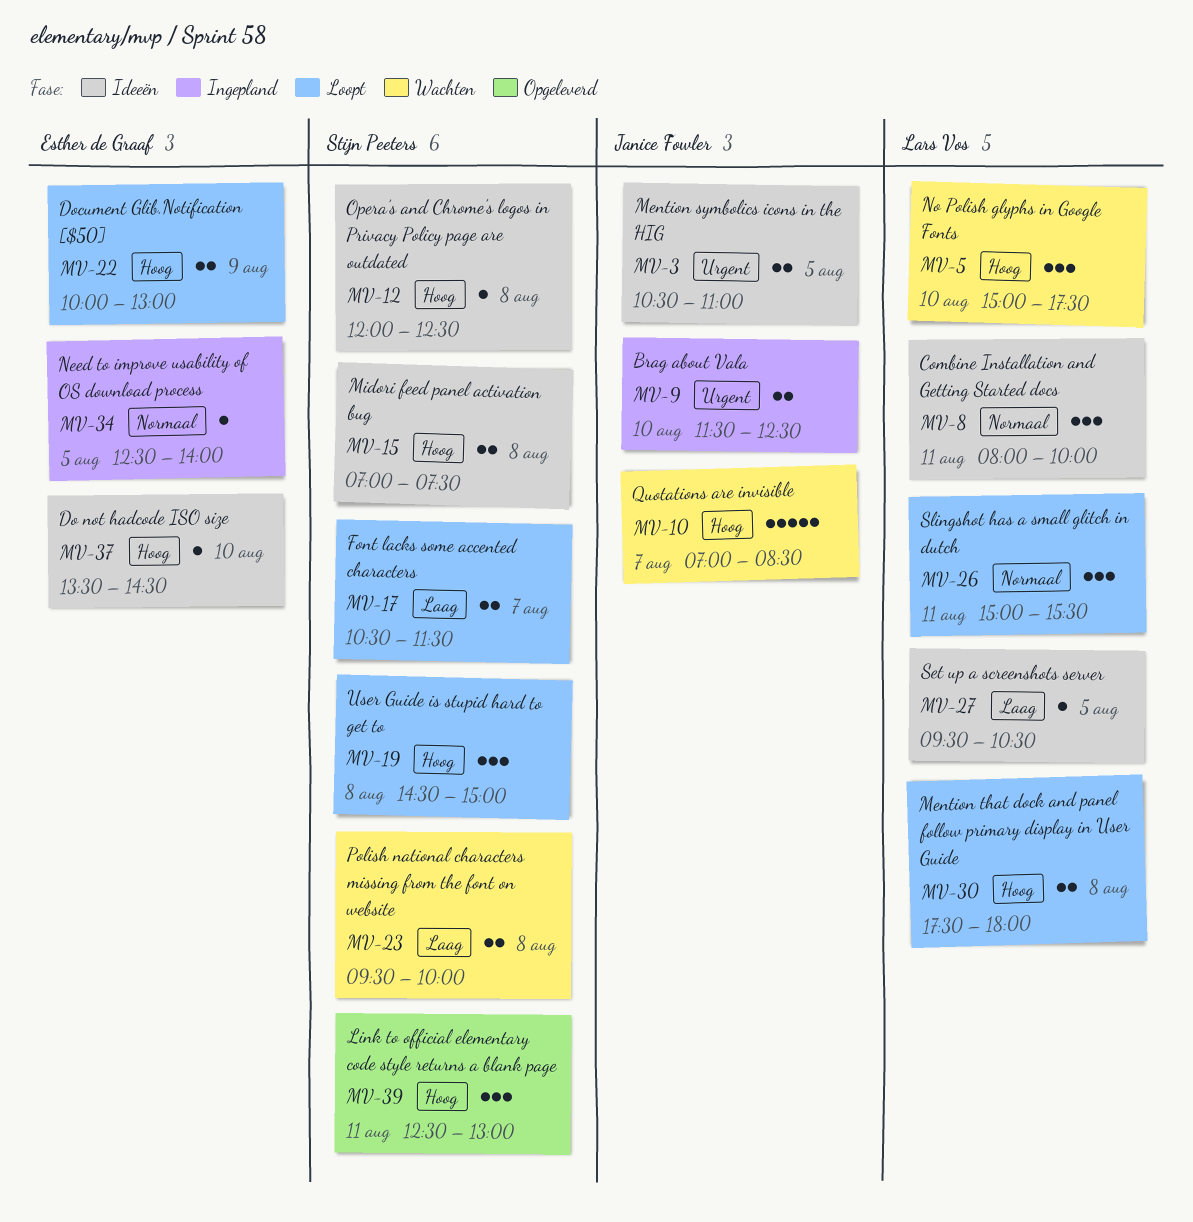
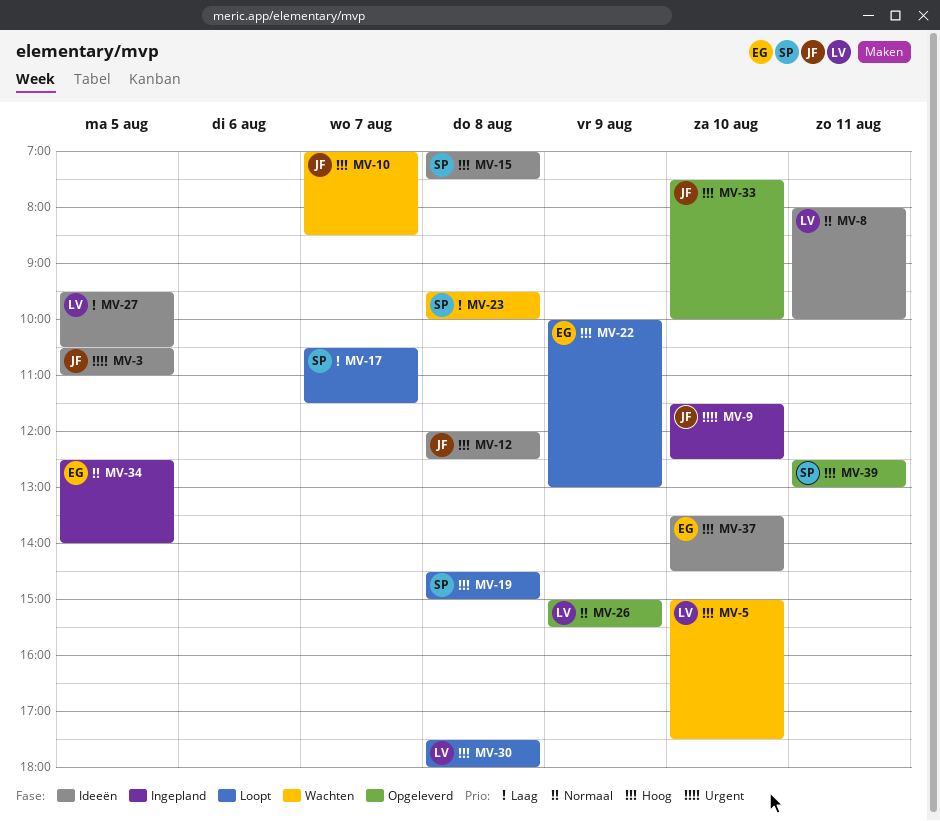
MV-12, owner: Stijn Peeters -> Janice Fowler
MV-26, status: Loopt -> Opgeleverd
MV-26, day: Aug 11 -> Aug 9
MV-33: none -> present

